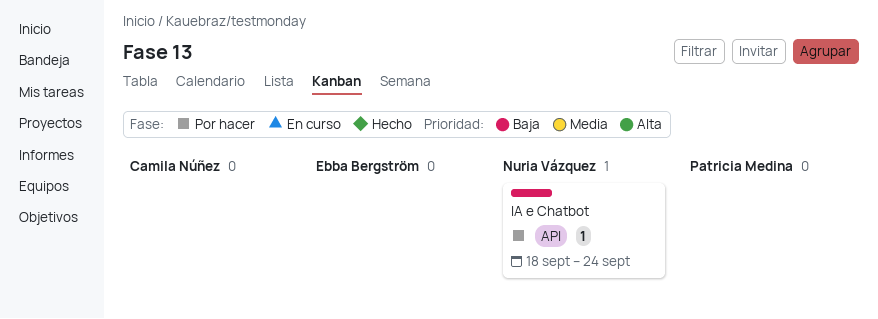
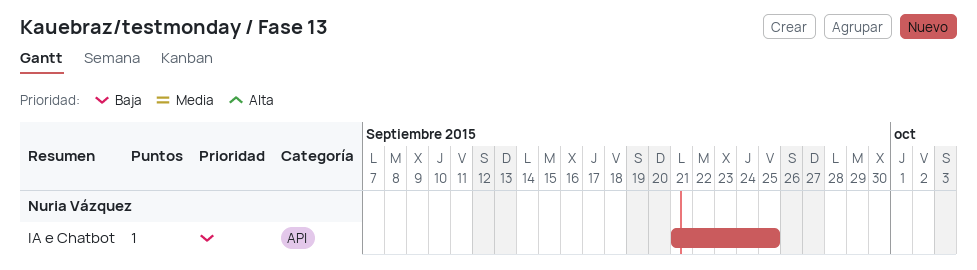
IA e Chatbot, start: Sep 18 -> Sep 21
IA e Chatbot, due: Sep 24 -> Sep 25

